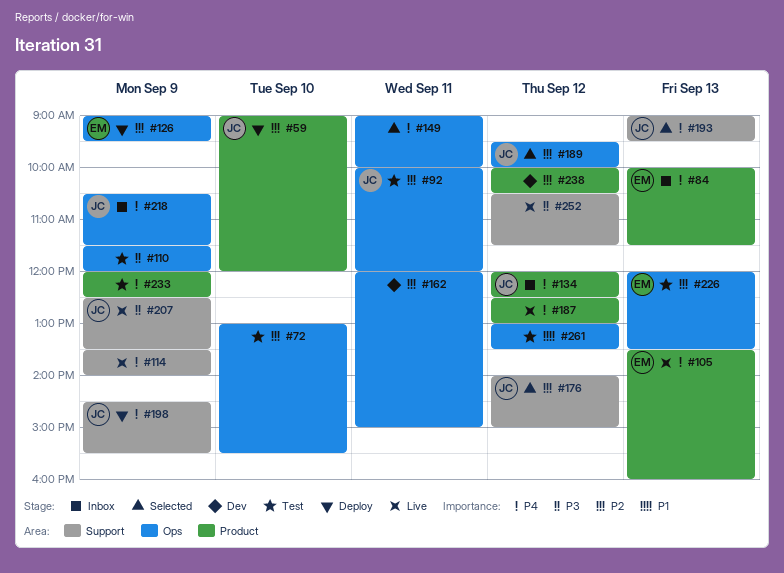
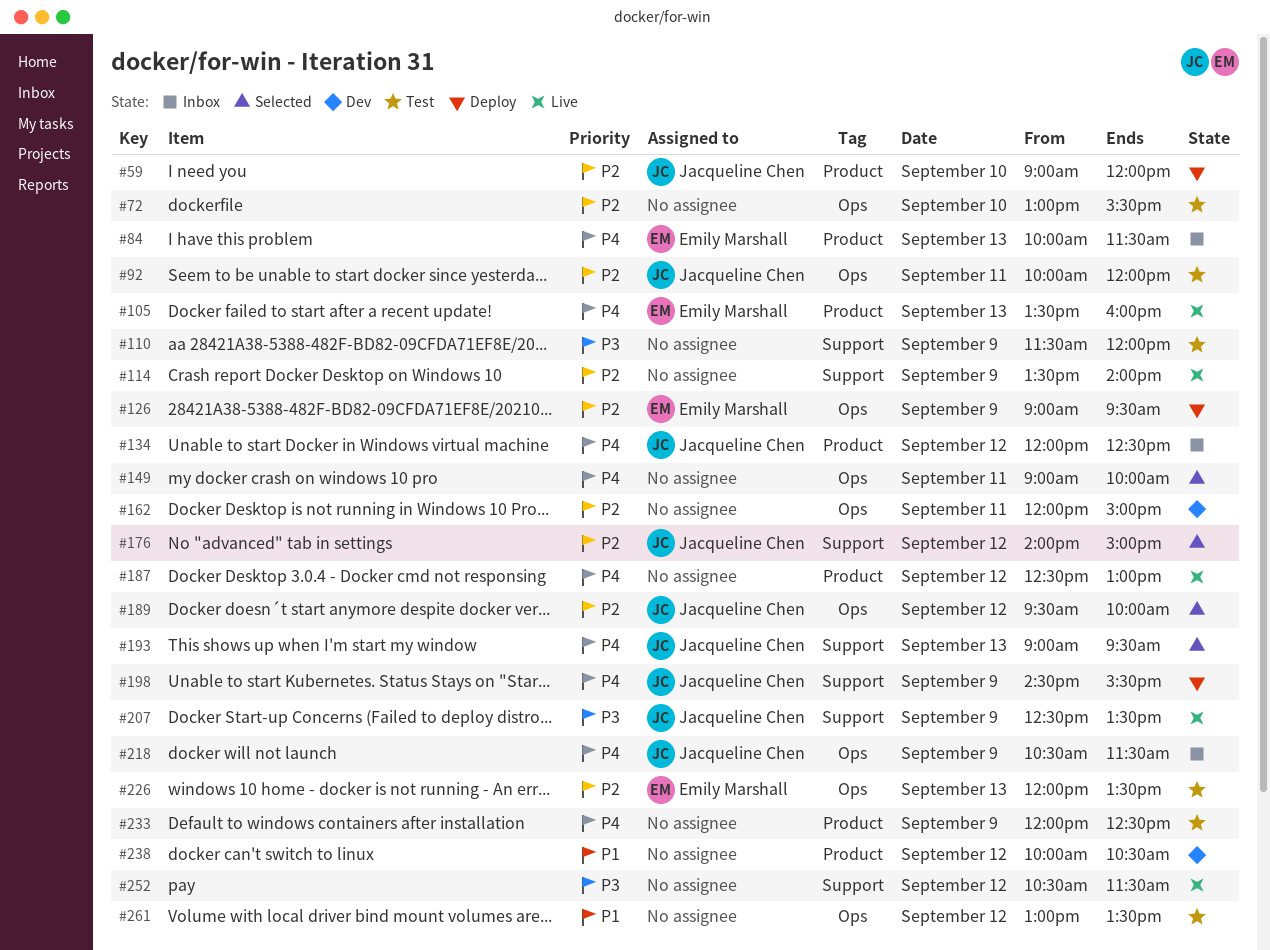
#110, label: Ops -> Support
#114, priority: P4 -> P2
#238, priority: P2 -> P1

